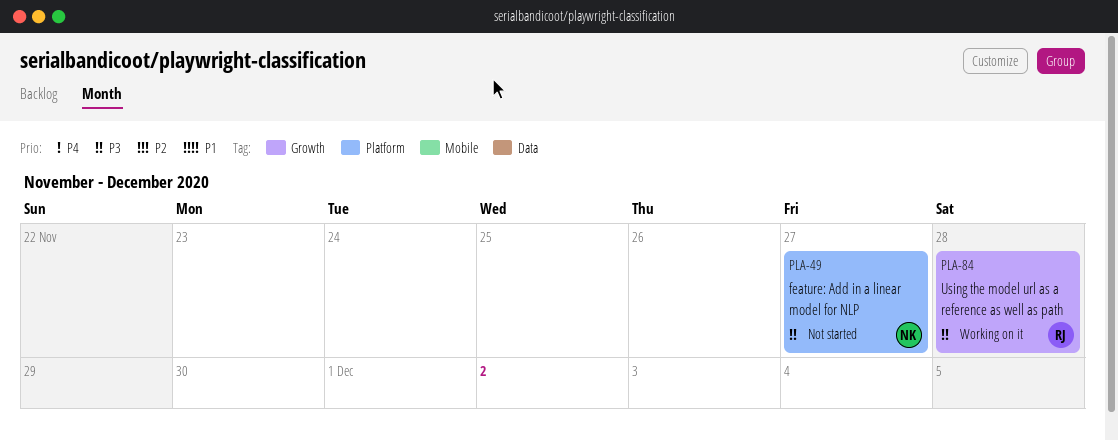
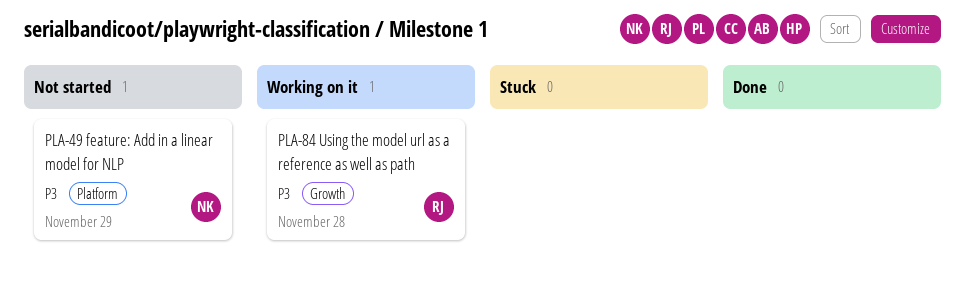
PLA-49, due: Nov 27 -> Nov 29

